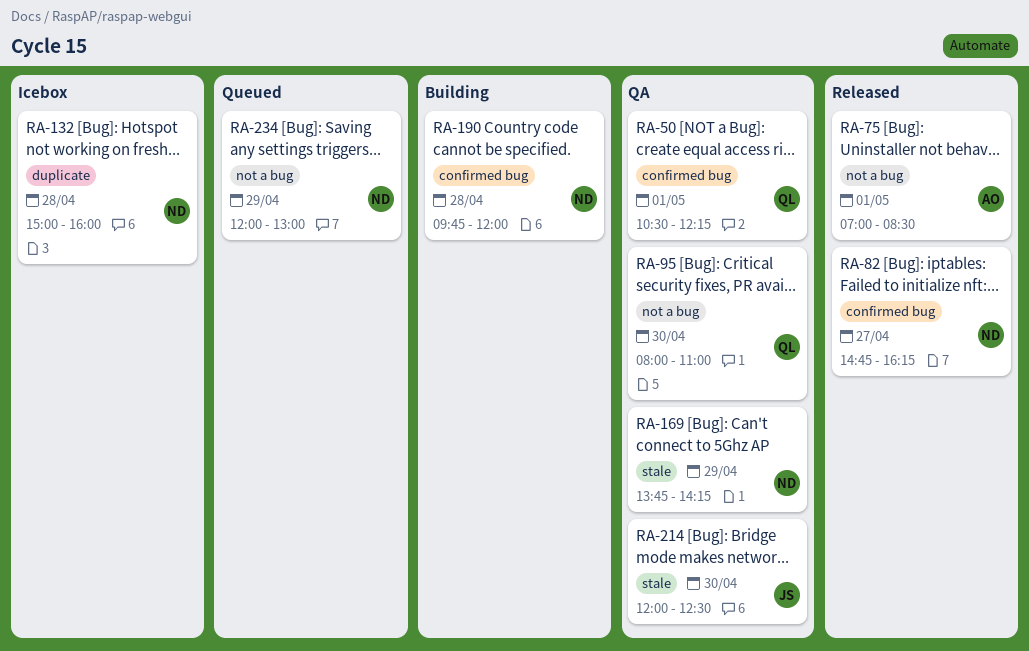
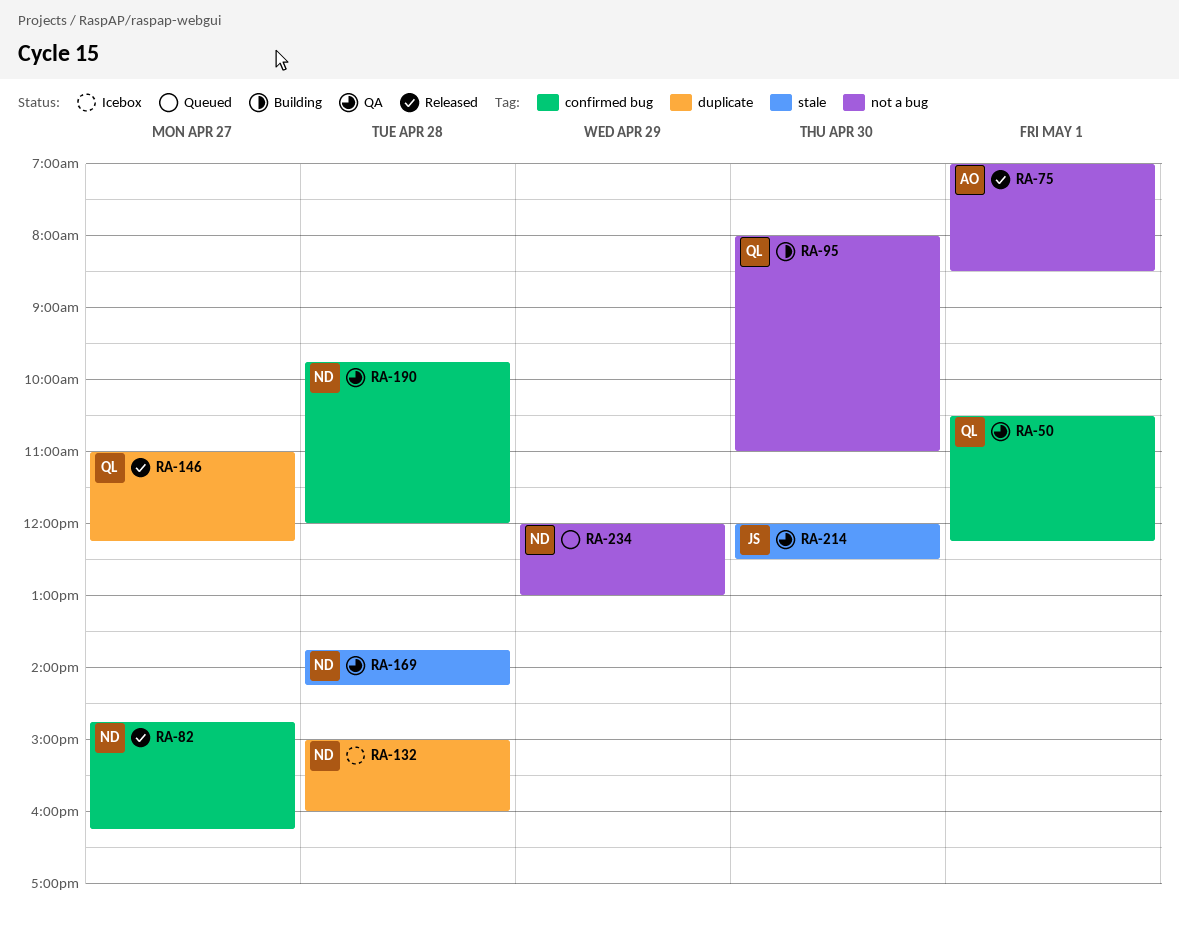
RA-95, status: QA -> Building
RA-146: none -> present
RA-169, day: Apr 29 -> Apr 28
RA-190, status: Building -> QA

